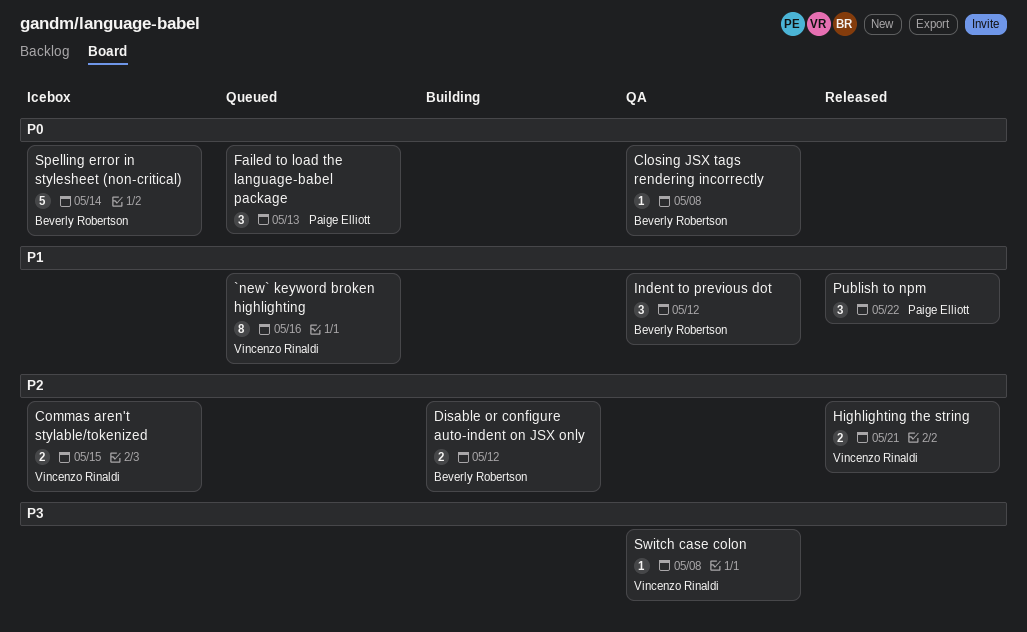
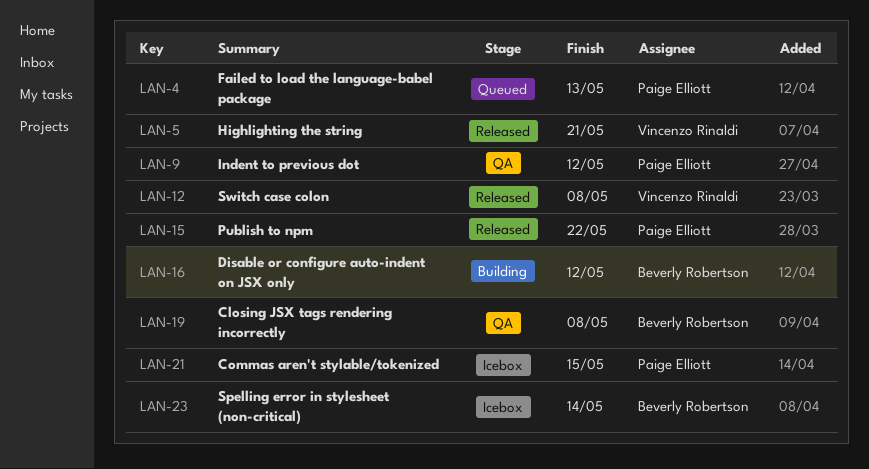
`new` keyword broken highlighting: present -> none
Commas aren't stylable/tokenized, owner: Vincenzo Rinaldi -> Paige Elliott
Indent to previous dot, owner: Beverly Robertson -> Paige Elliott
Switch case colon, status: QA -> Released

